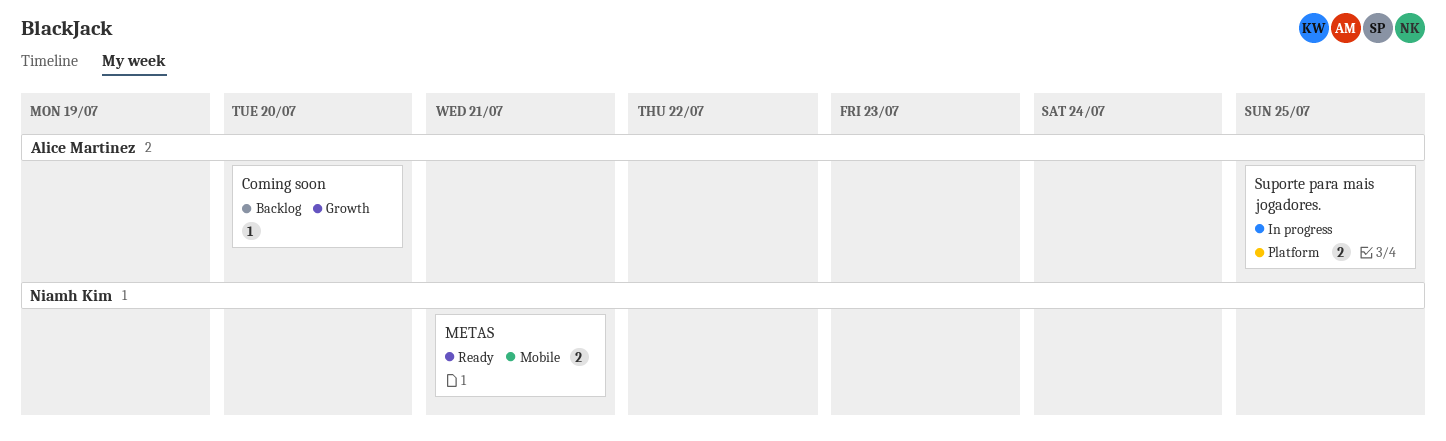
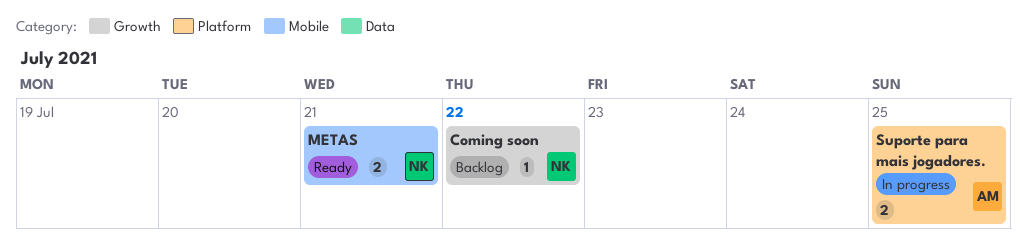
Coming soon, owner: Alice Martinez -> Niamh Kim
Coming soon, due: Jul 20 -> Jul 22

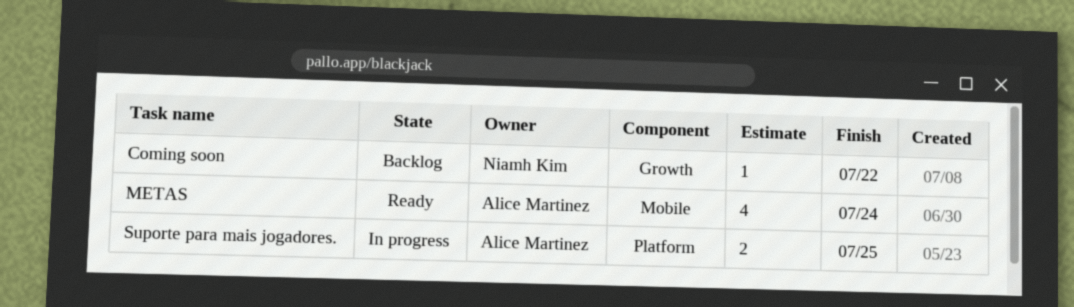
METAS, owner: Niamh Kim -> Alice Martinez
METAS, estimate: 2 -> 4
METAS, due: Jul 21 -> Jul 24

